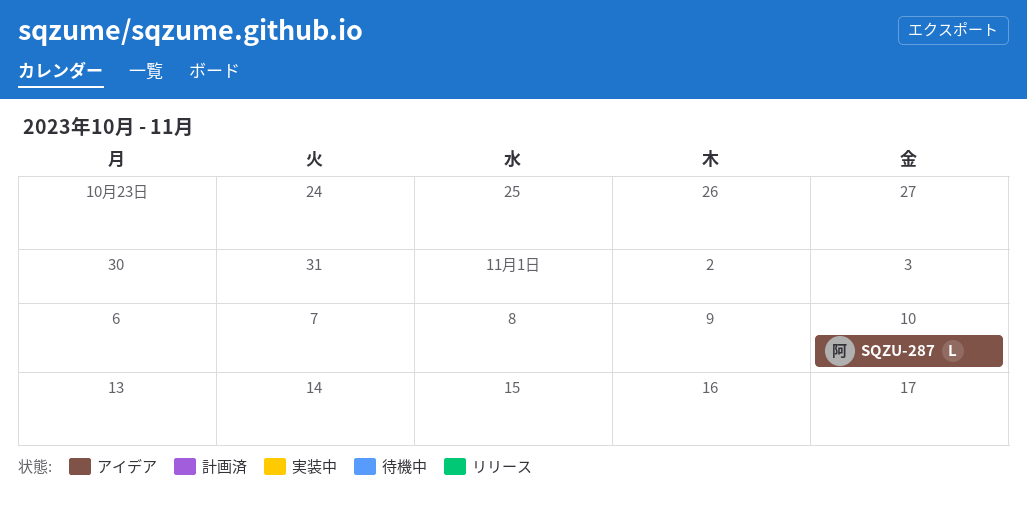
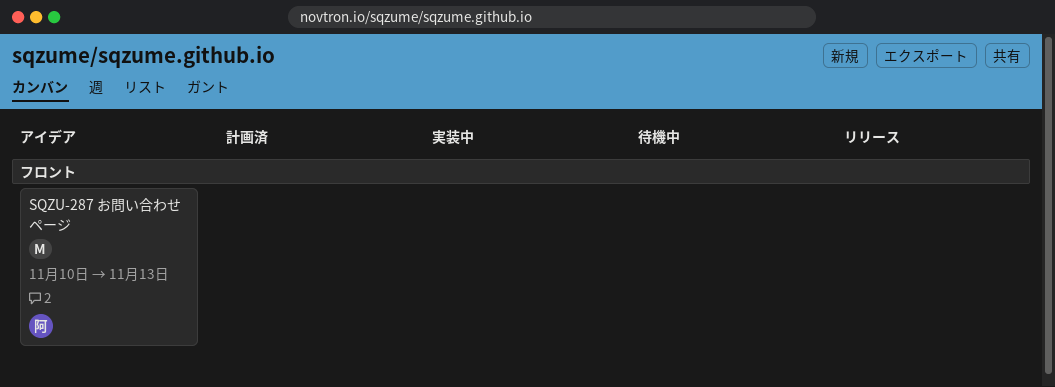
SQZU-287, estimate: L -> M
SQZU-287, due: Nov 10 -> Nov 13

